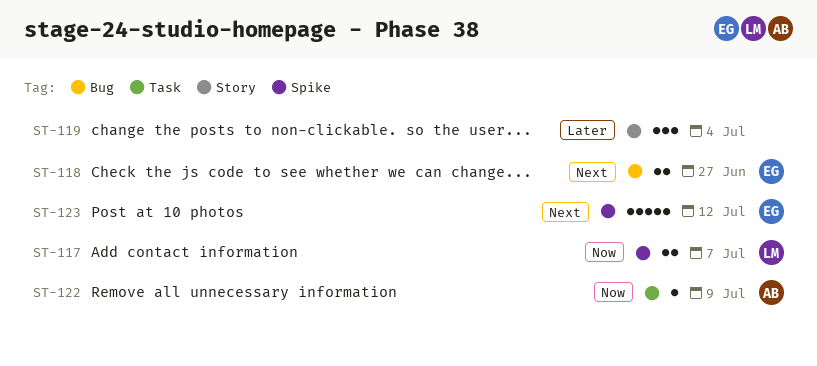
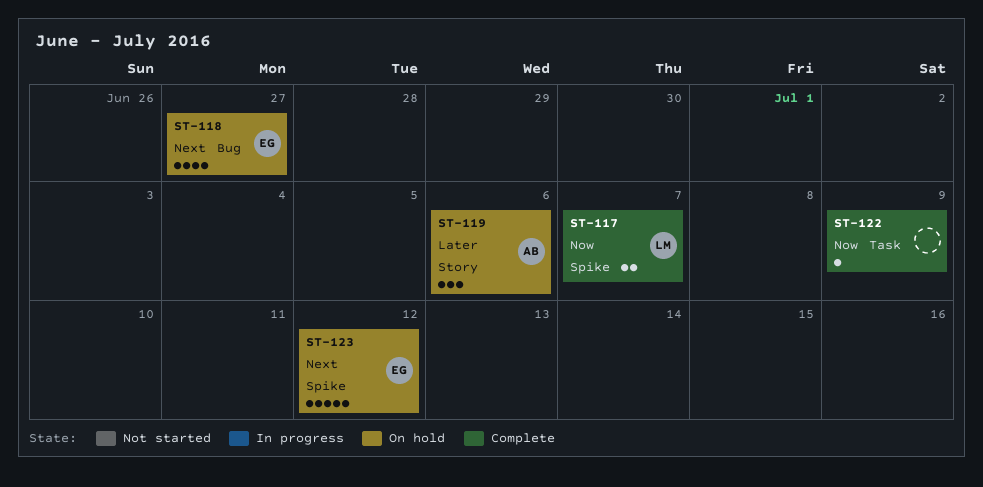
ST-118, estimate: 2 -> 4
ST-119, owner: none -> AB
ST-119, due: Jul 4 -> Jul 6
ST-122, owner: AB -> none

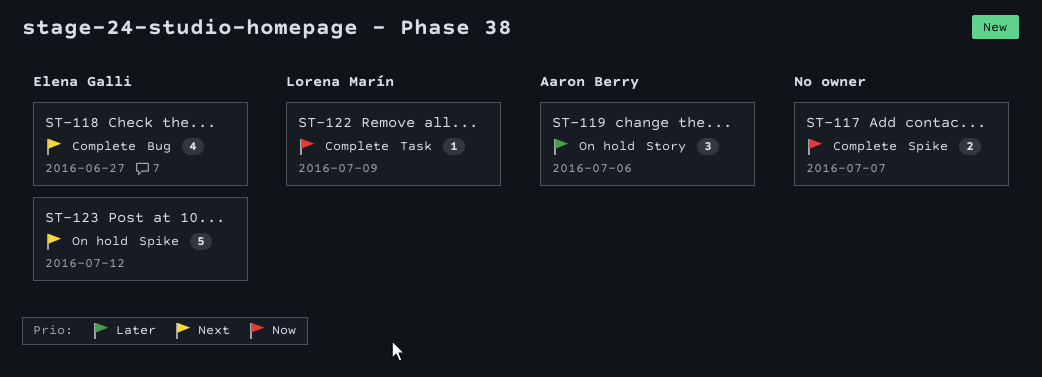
ST-117, owner: Lorena Marín -> none
ST-118, status: On hold -> Complete
ST-122, owner: none -> Lorena Marín

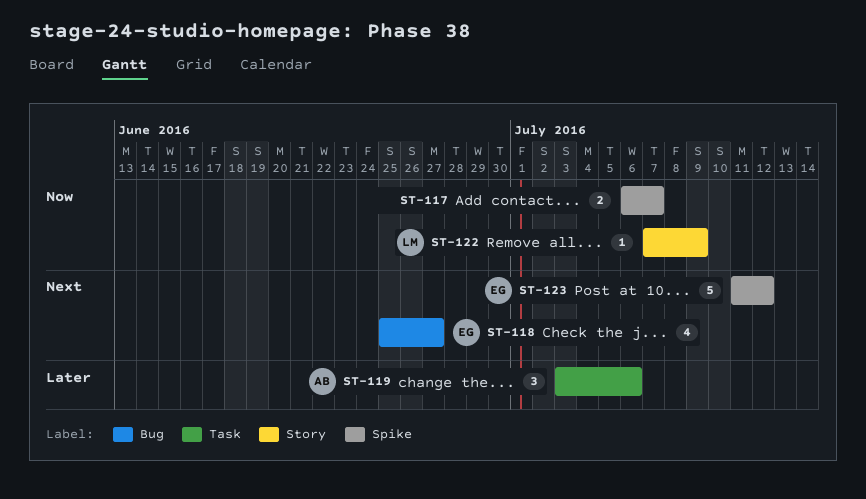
ST-119, label: Story -> Task
ST-122, label: Task -> Story

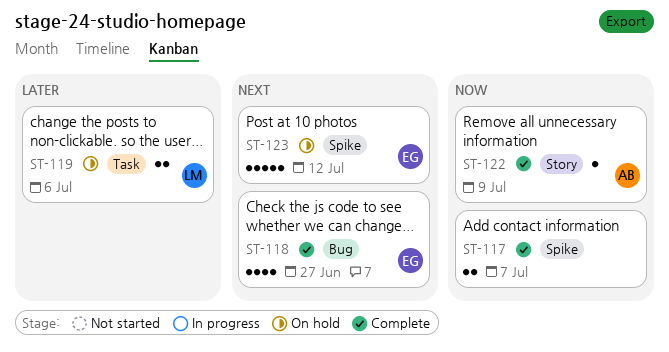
ST-119, owner: AB -> LM
ST-119, estimate: 3 -> 2
ST-122, owner: LM -> AB

